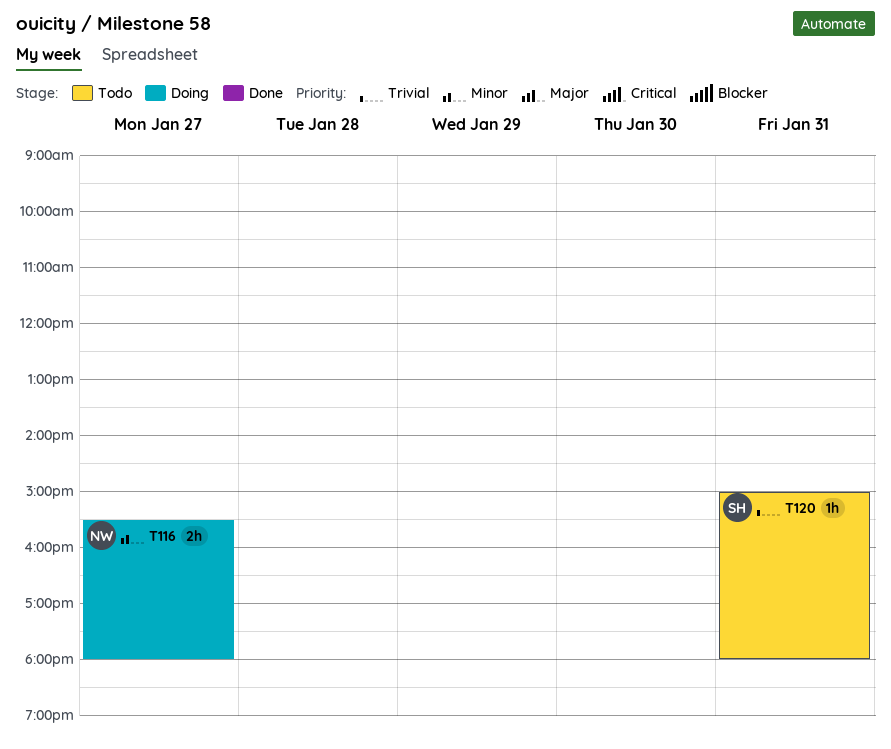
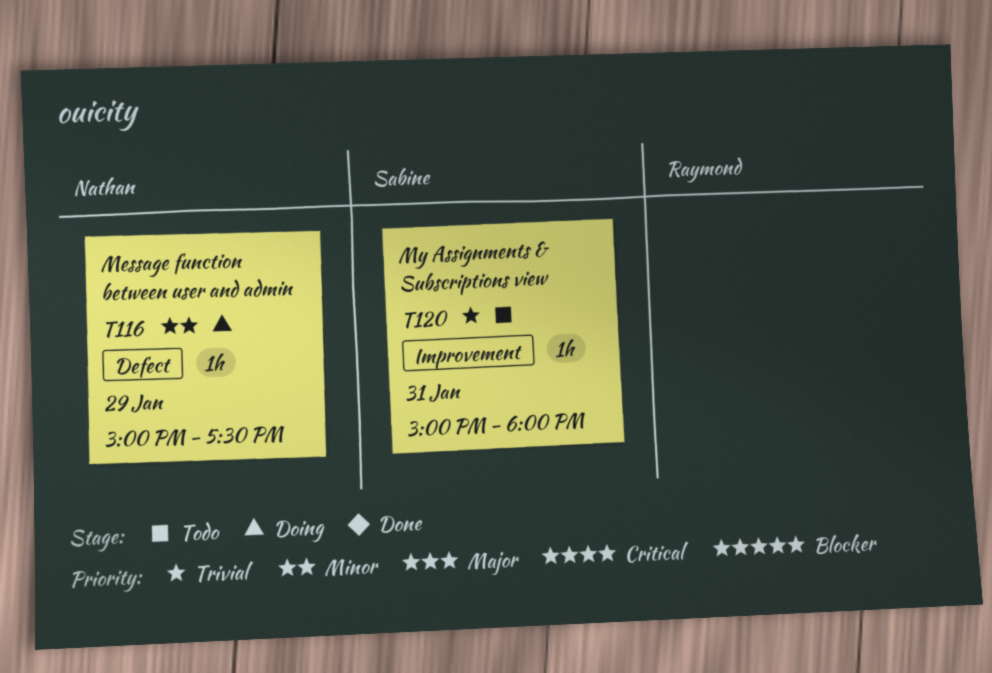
T116, estimate: 2h -> 1h
T116, day: Jan 27 -> Jan 29
T116, begins: 15:30 -> 15:00
T116, ends: 18:00 -> 17:30

